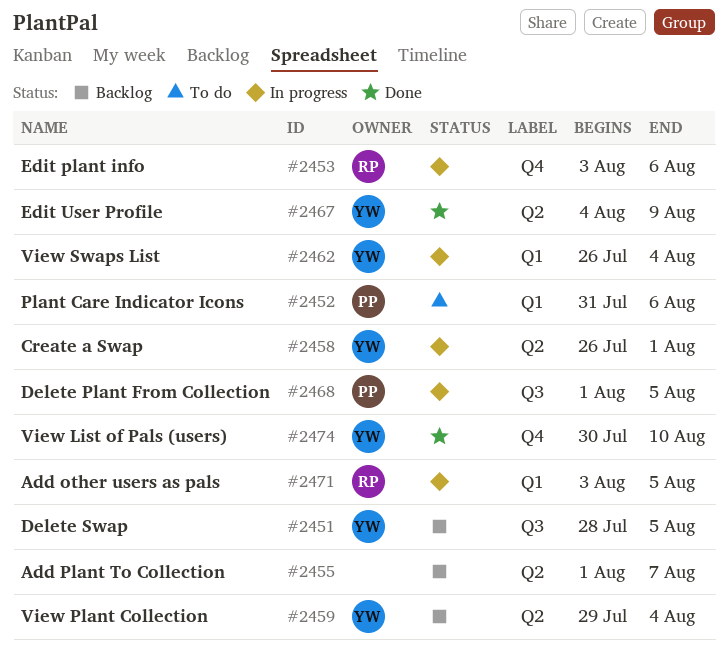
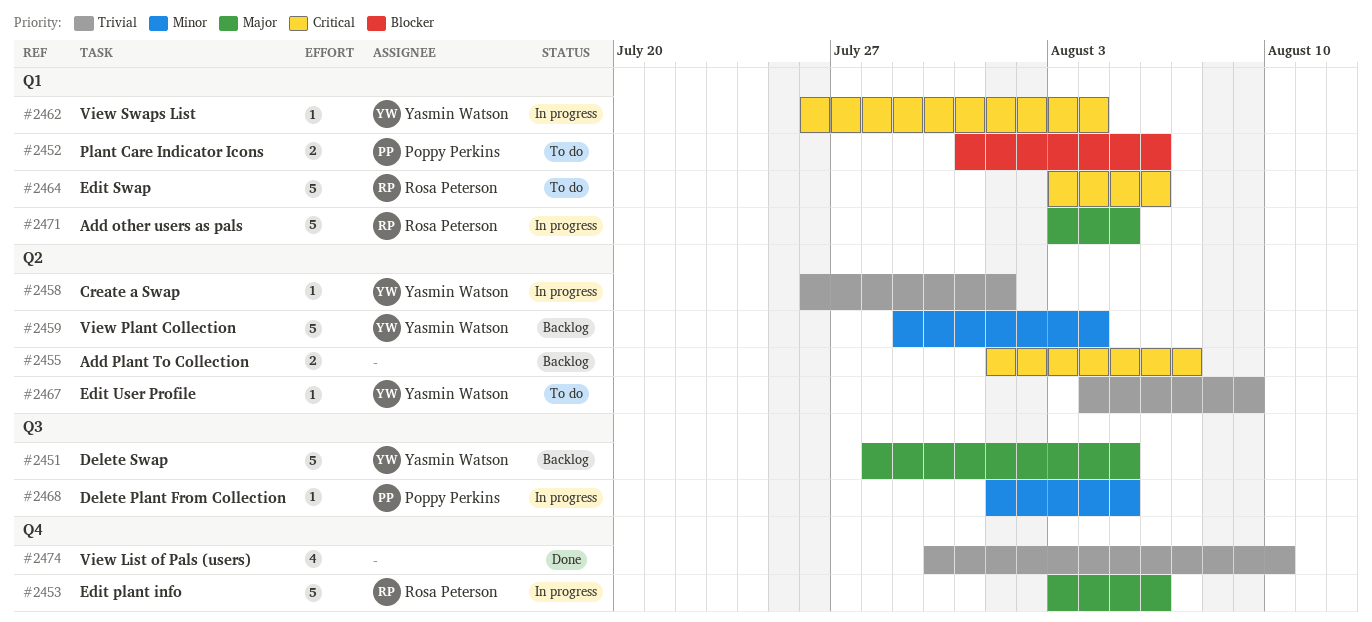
#2464: none -> present
#2467, status: Done -> To do
#2474, owner: Yasmin Watson -> none

